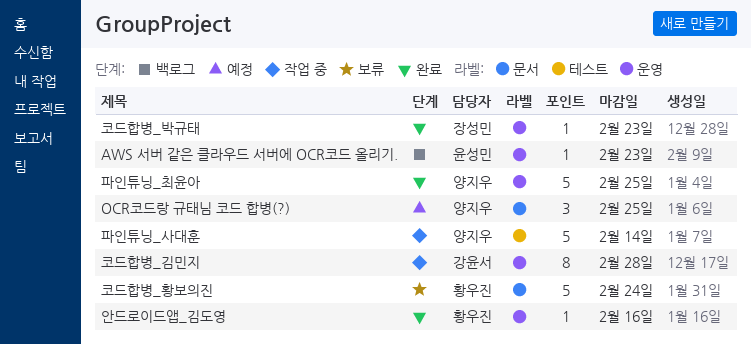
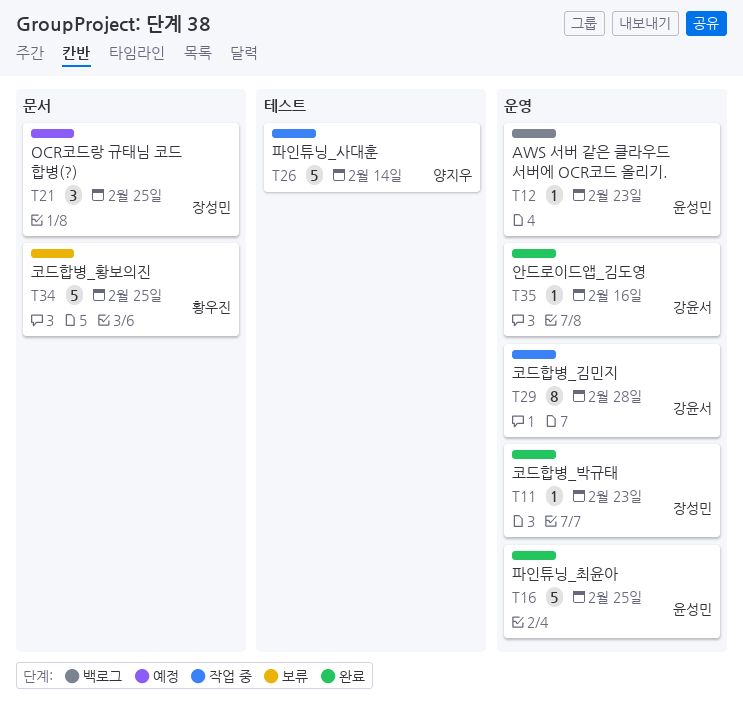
OCR코드랑 규태님 코드 합병(?), owner: 양지우 -> 장성민
안드로이드앱_김도영, owner: 황우진 -> 강윤서
코드합병_황보의진, due: Feb 24 -> Feb 25
파인튜닝_최윤아, owner: 양지우 -> 윤성민

